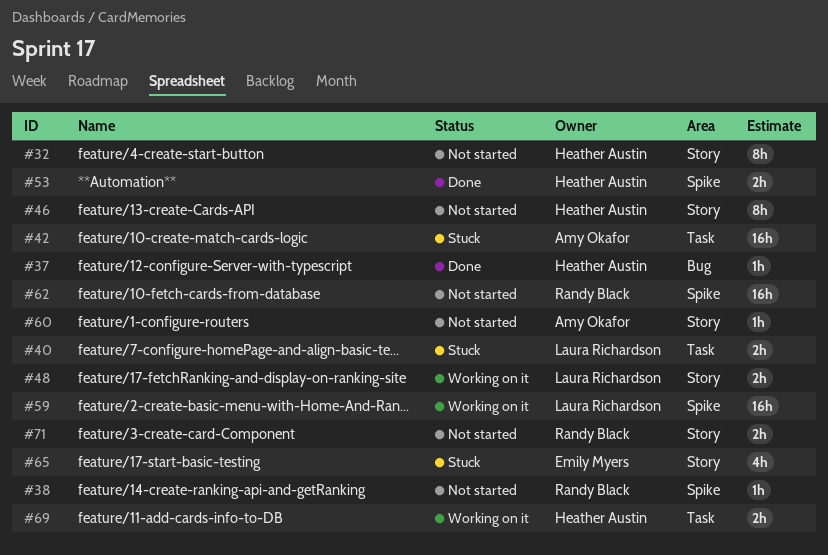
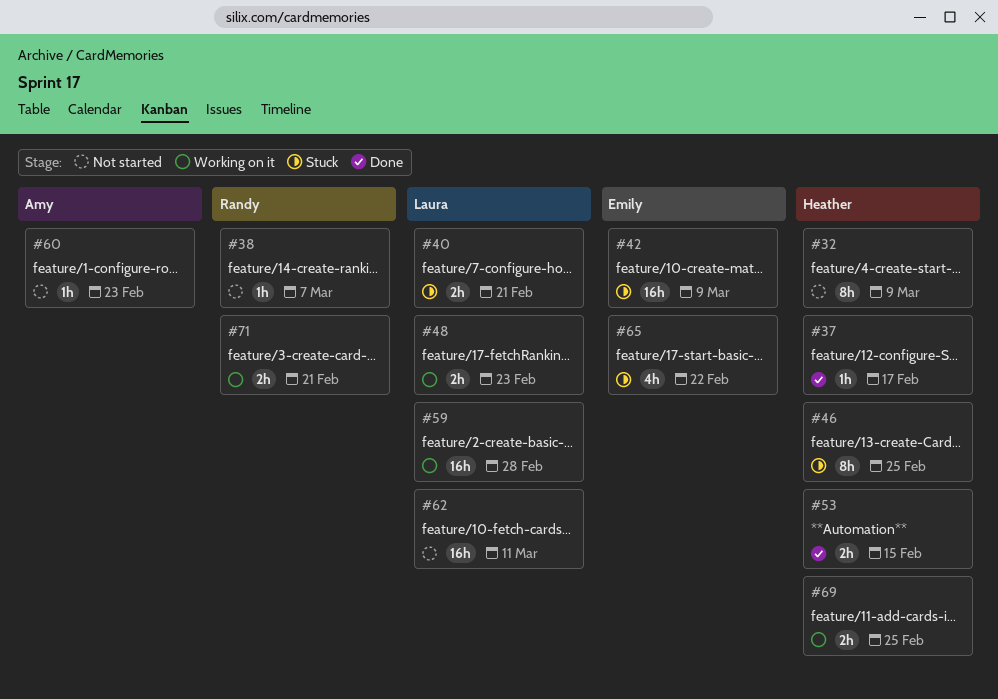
#42, owner: Amy Okafor -> Emily Myers
#46, status: Not started -> Stuck
#62, owner: Randy Black -> Laura Richardson
#71, status: Not started -> Working on it

